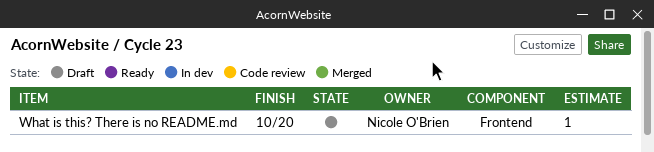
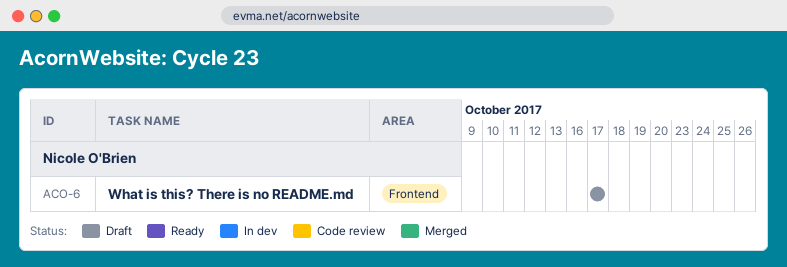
What is this? There is no README.md, due: Oct 20 -> Oct 17

